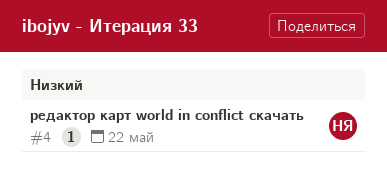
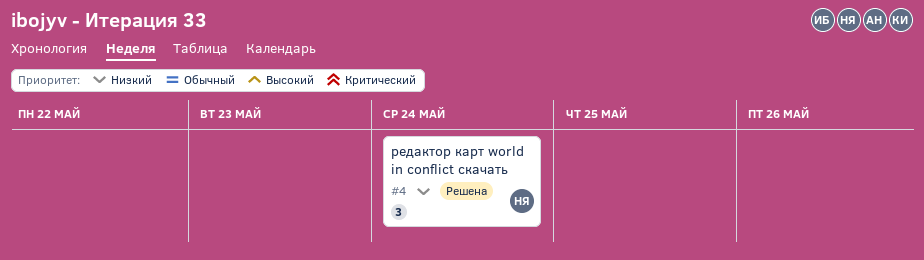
#4, estimate: 1 -> 3
#4, due: May 22 -> May 24

